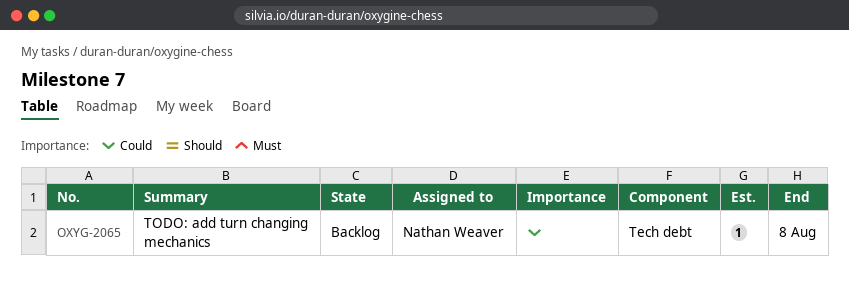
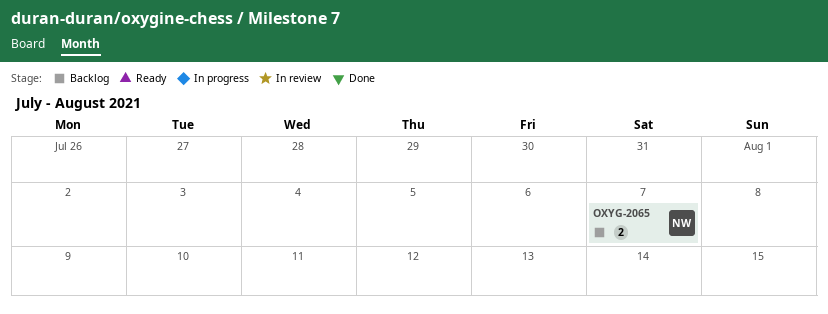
OXYG-2065, estimate: 1 -> 2
OXYG-2065, due: Aug 8 -> Aug 7

